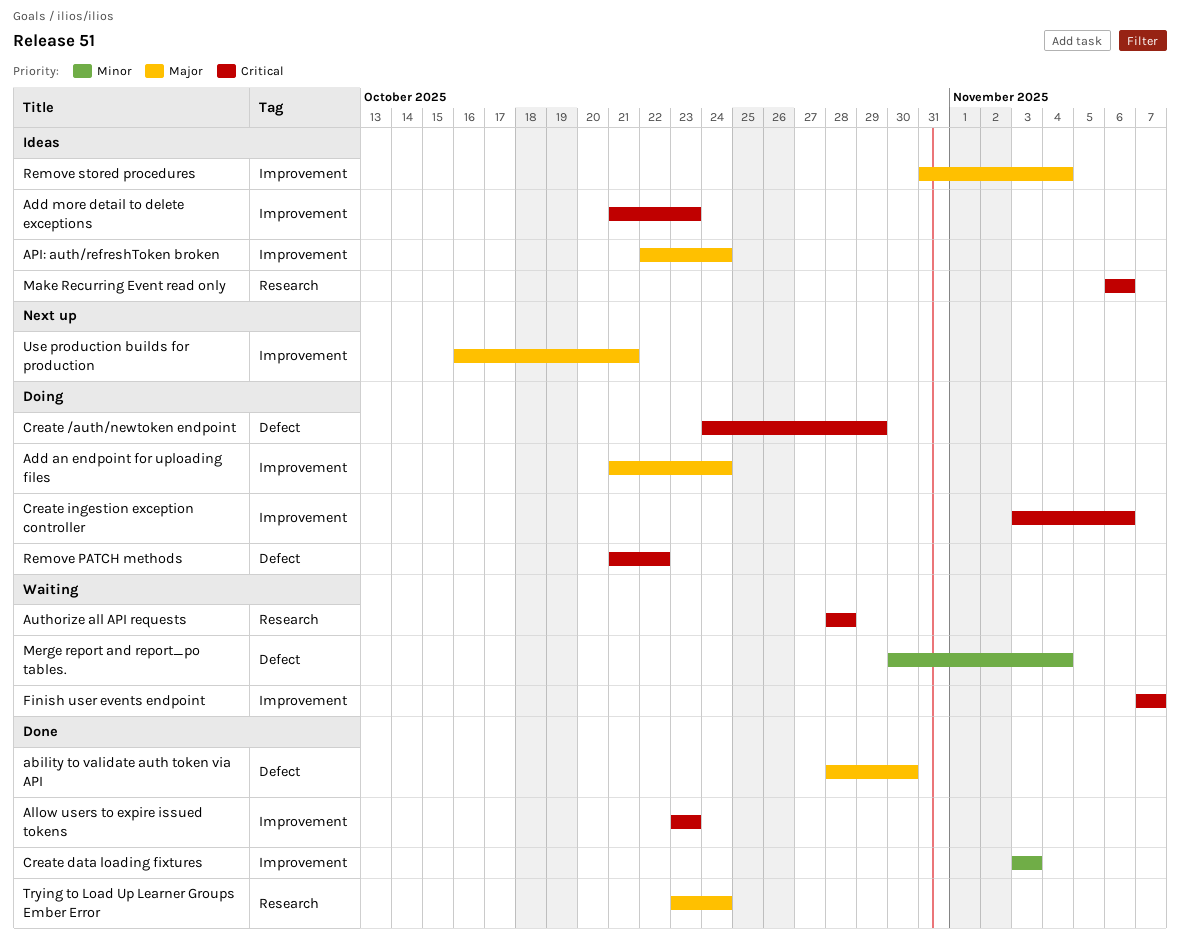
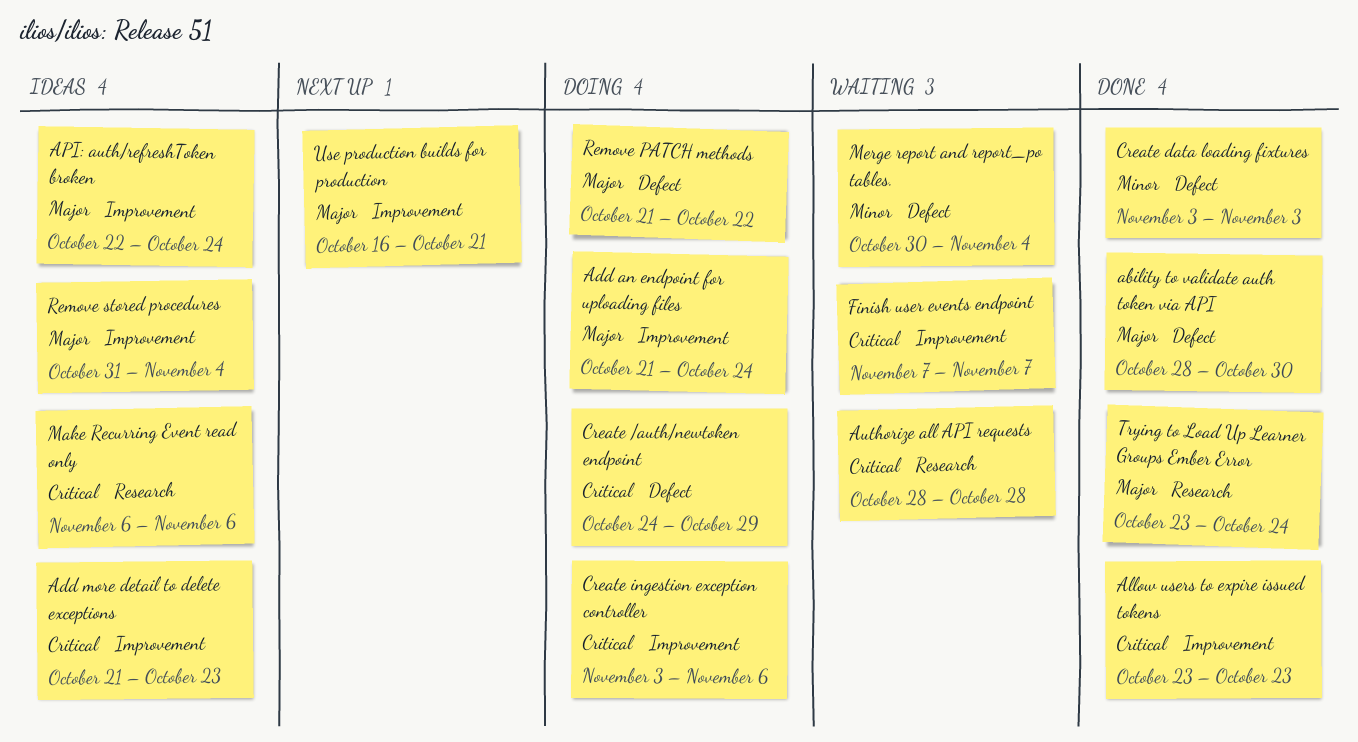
Create data loading fixtures, label: Improvement -> Defect
Remove PATCH methods, priority: Critical -> Major

